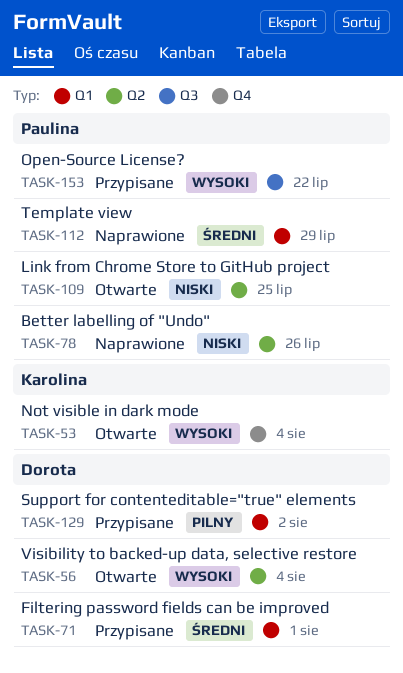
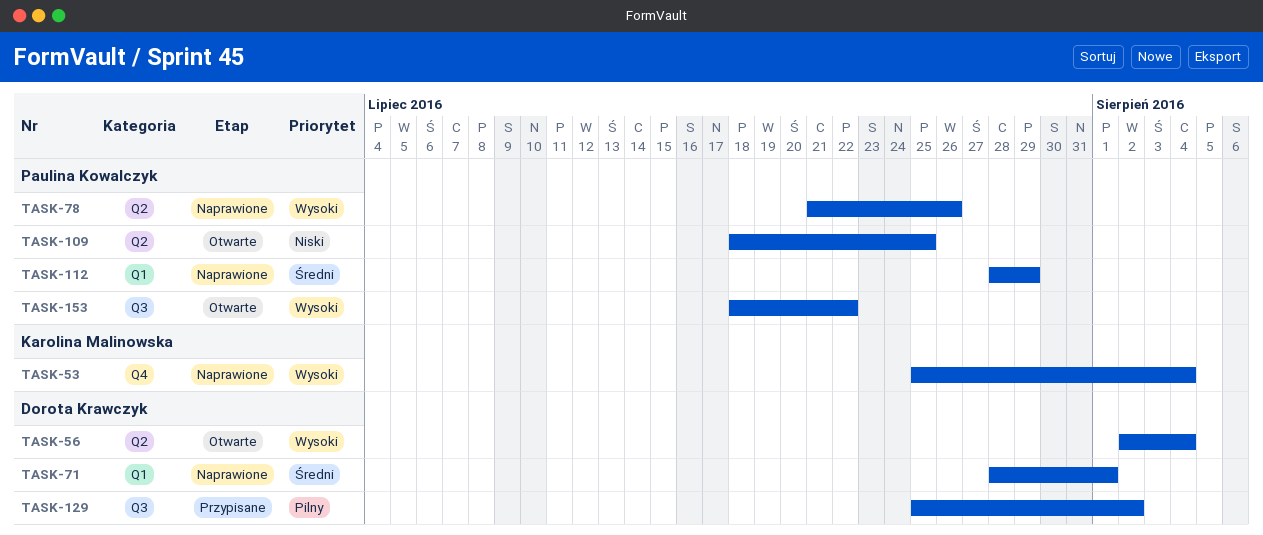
TASK-53, status: Otwarte -> Naprawione
TASK-71, status: Przypisane -> Naprawione
TASK-78, priority: Niski -> Wysoki
TASK-129, label: Q1 -> Q3
TASK-153, status: Przypisane -> Otwarte

